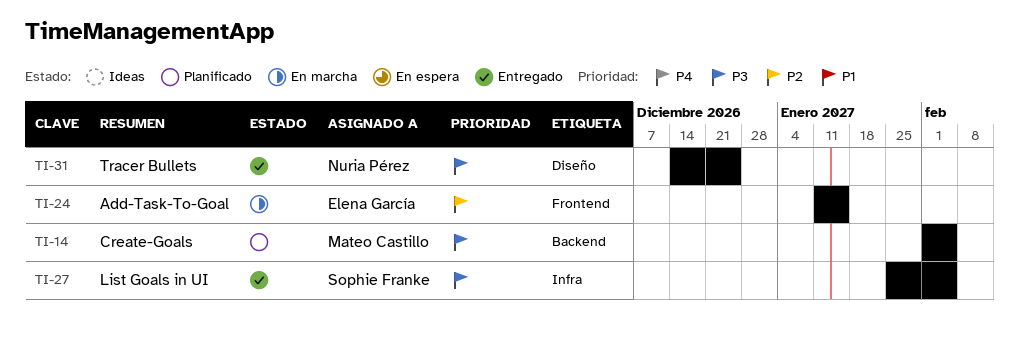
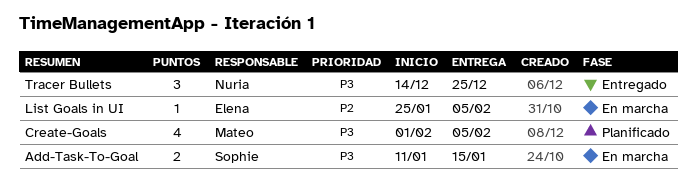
Add-Task-To-Goal, owner: Elena García -> Sophie Franke
Add-Task-To-Goal, priority: P2 -> P3
List Goals in UI, status: Entregado -> En marcha
List Goals in UI, owner: Sophie Franke -> Elena García
List Goals in UI, priority: P3 -> P2

